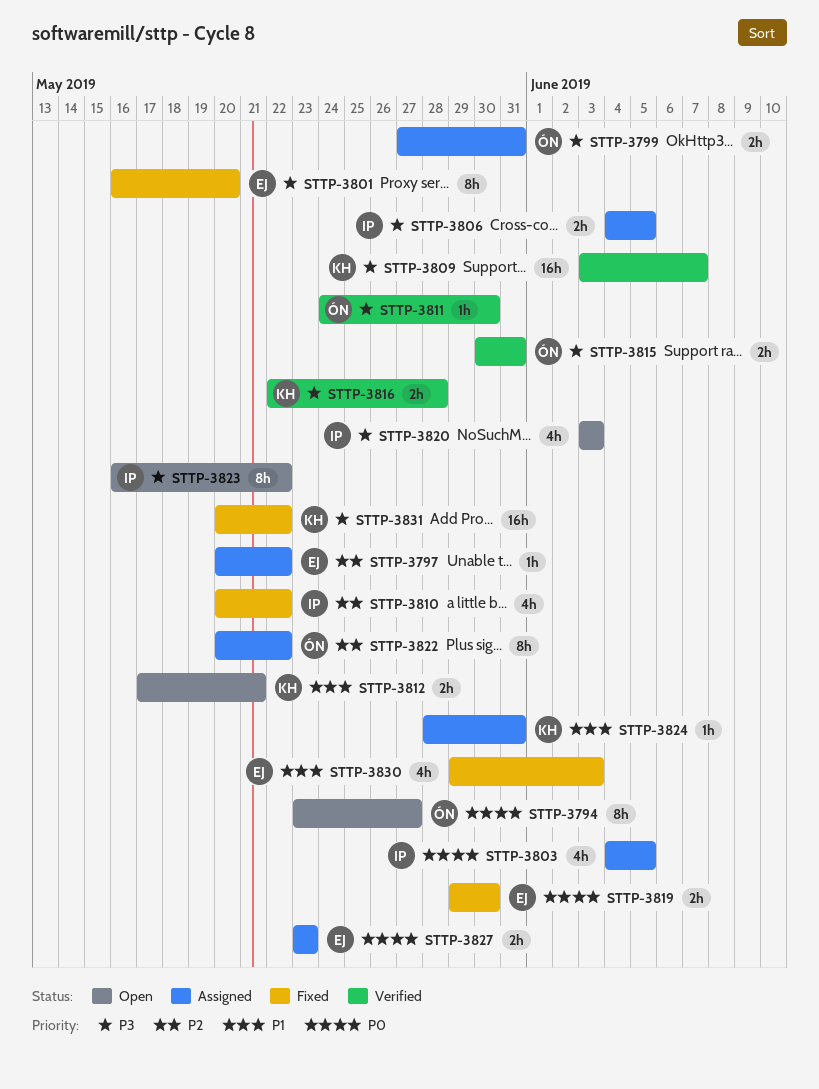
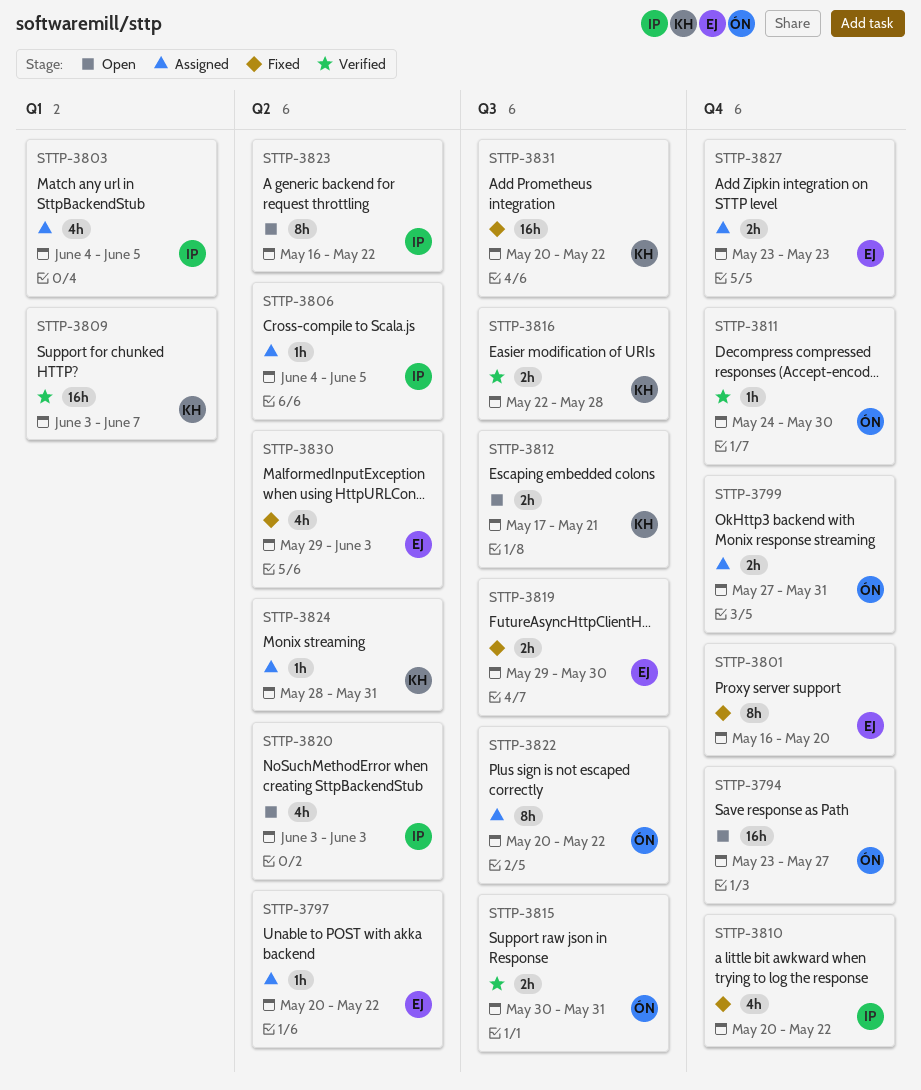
STTP-3794, estimate: 8h -> 16h
STTP-3806, estimate: 2h -> 1h

